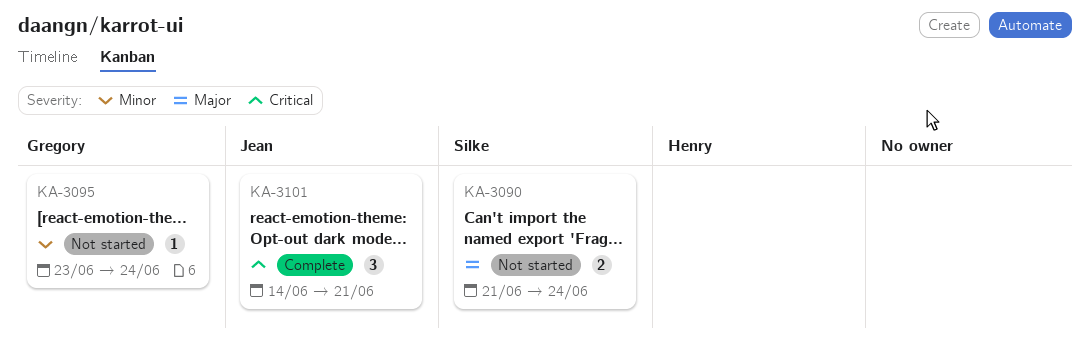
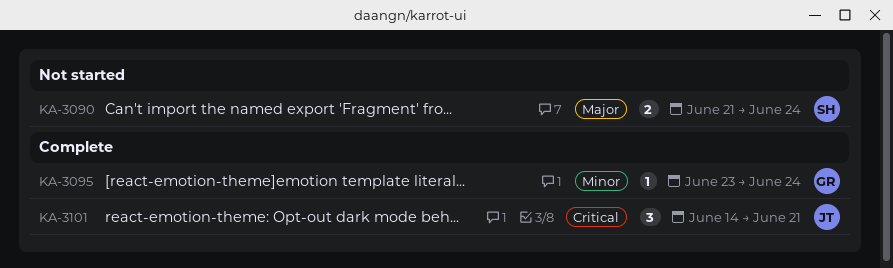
KA-3095, status: Not started -> Complete

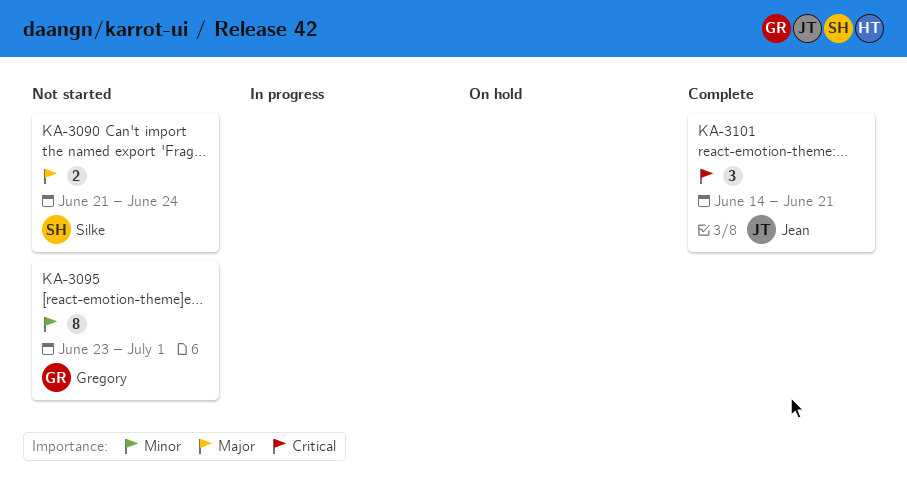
KA-3095, status: Complete -> Not started
KA-3095, estimate: 1 -> 8
KA-3095, due: Jun 24 -> Jul 1

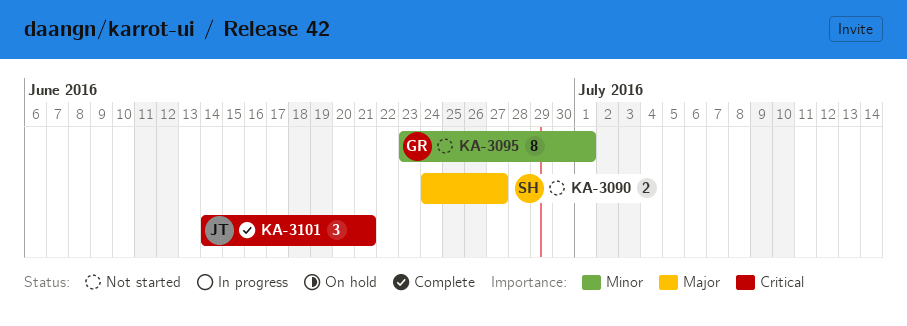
KA-3090, start: Jun 21 -> Jun 24
KA-3090, due: Jun 24 -> Jun 27

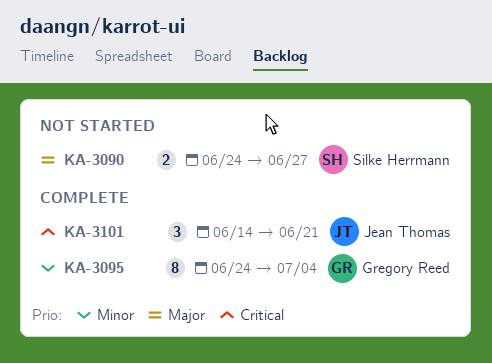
KA-3095, status: Not started -> Complete
KA-3095, start: Jun 23 -> Jun 24
KA-3095, due: Jul 1 -> Jul 4

